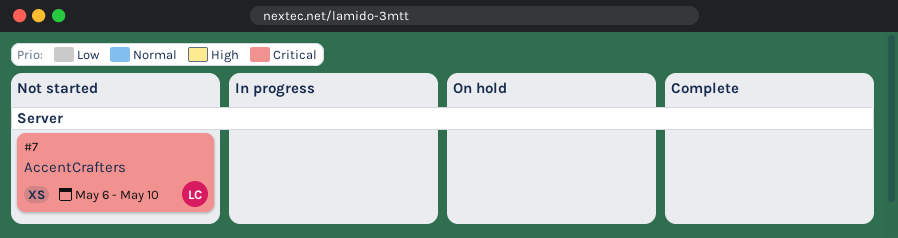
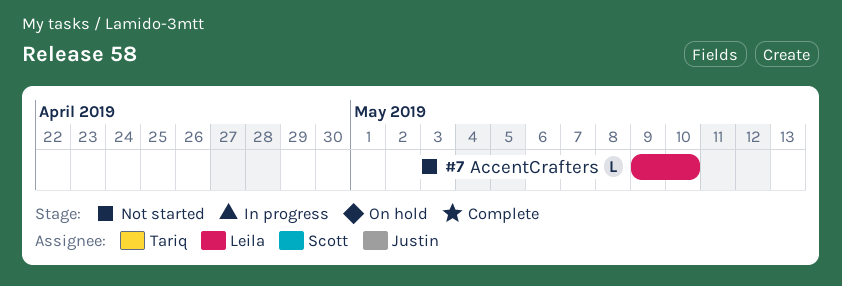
#7, estimate: XS -> L
#7, start: May 6 -> May 9

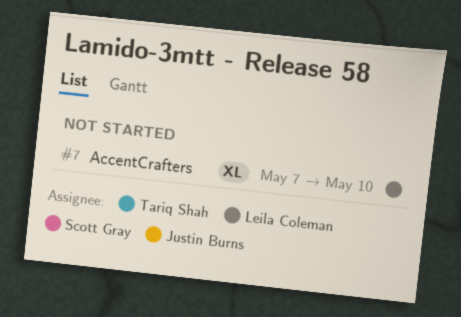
#7, estimate: L -> XL
#7, start: May 9 -> May 7

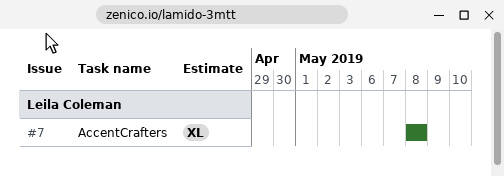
#7, start: May 7 -> May 8
#7, due: May 10 -> May 8

